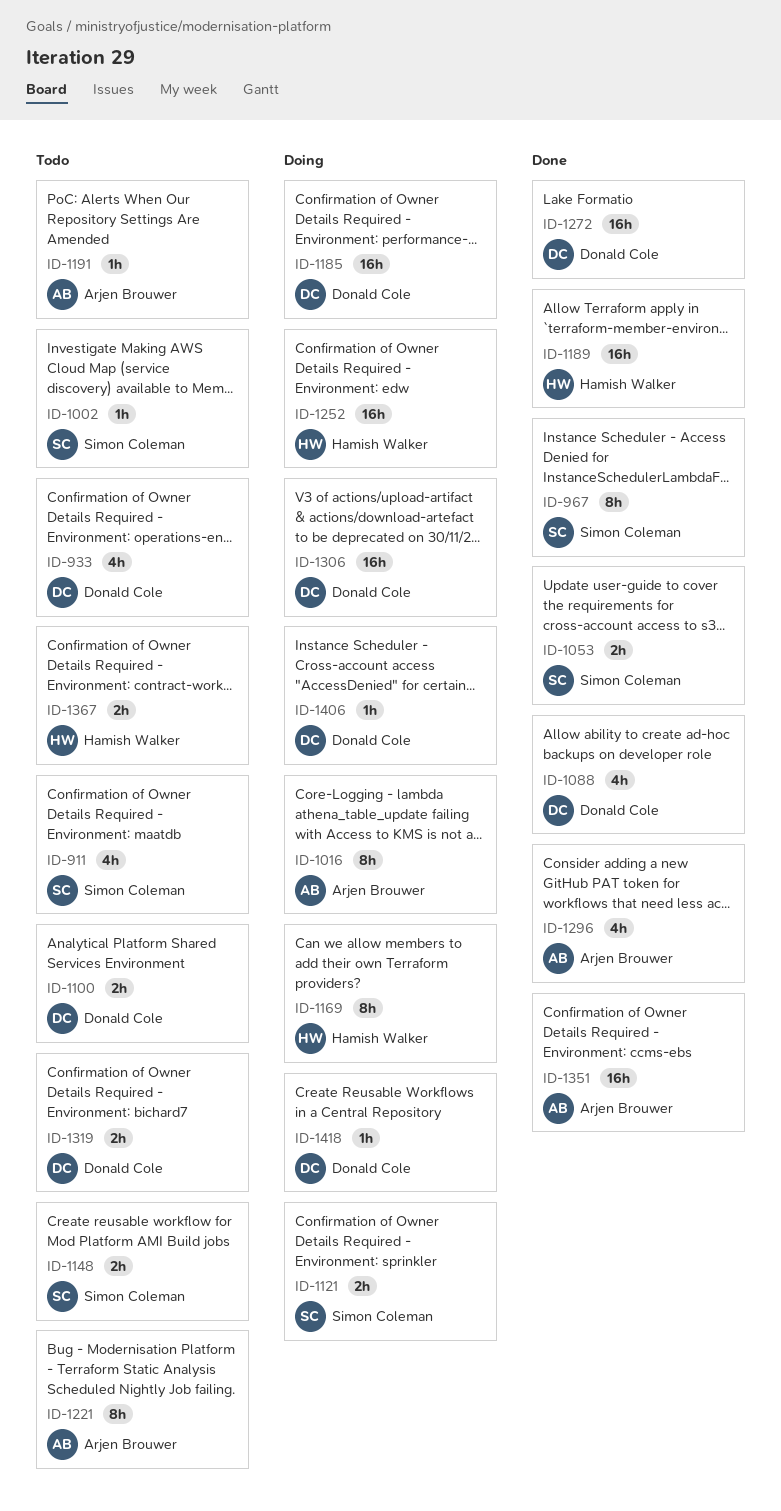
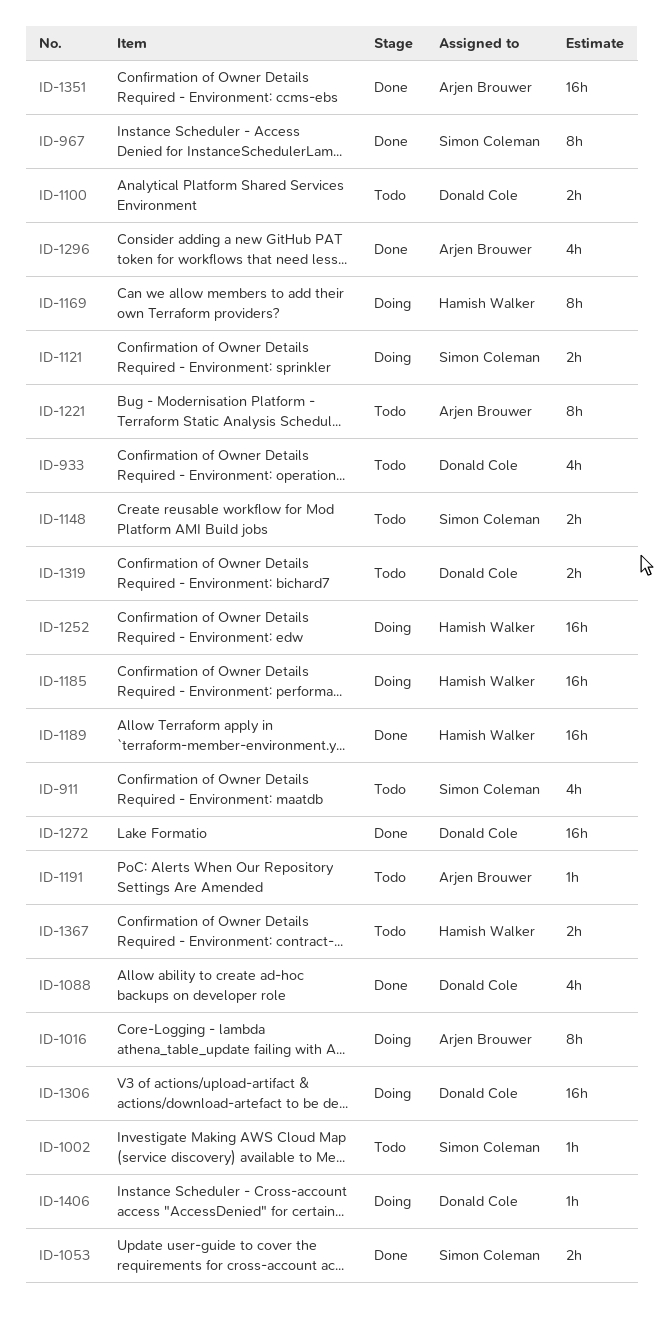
ID-1185, owner: Donald Cole -> Hamish Walker
ID-1418: present -> none

